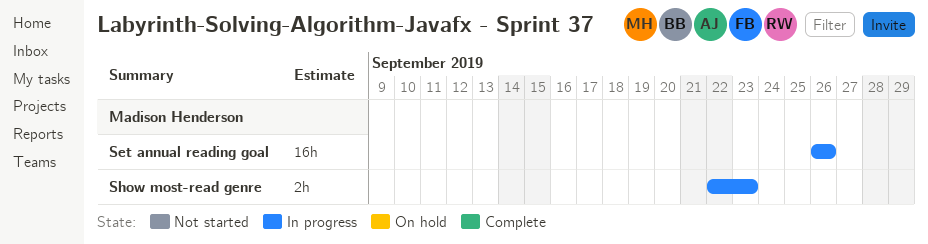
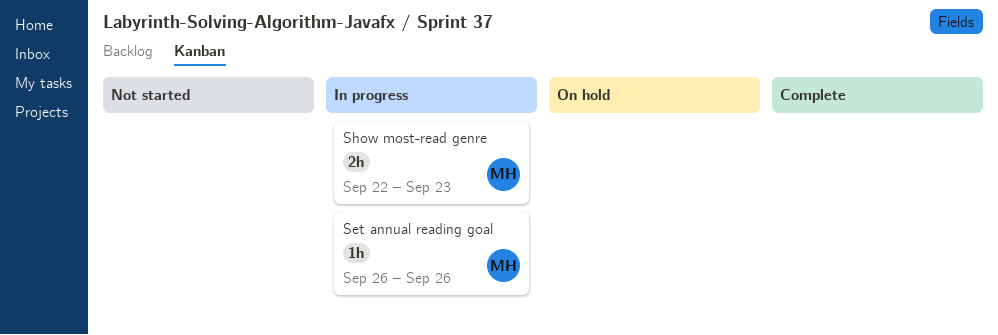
Set annual reading goal, estimate: 16h -> 1h

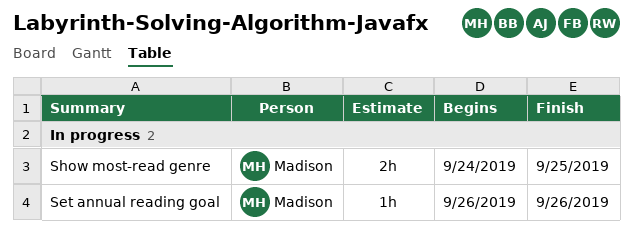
Show most-read genre, start: Sep 22 -> Sep 24
Show most-read genre, due: Sep 23 -> Sep 25

